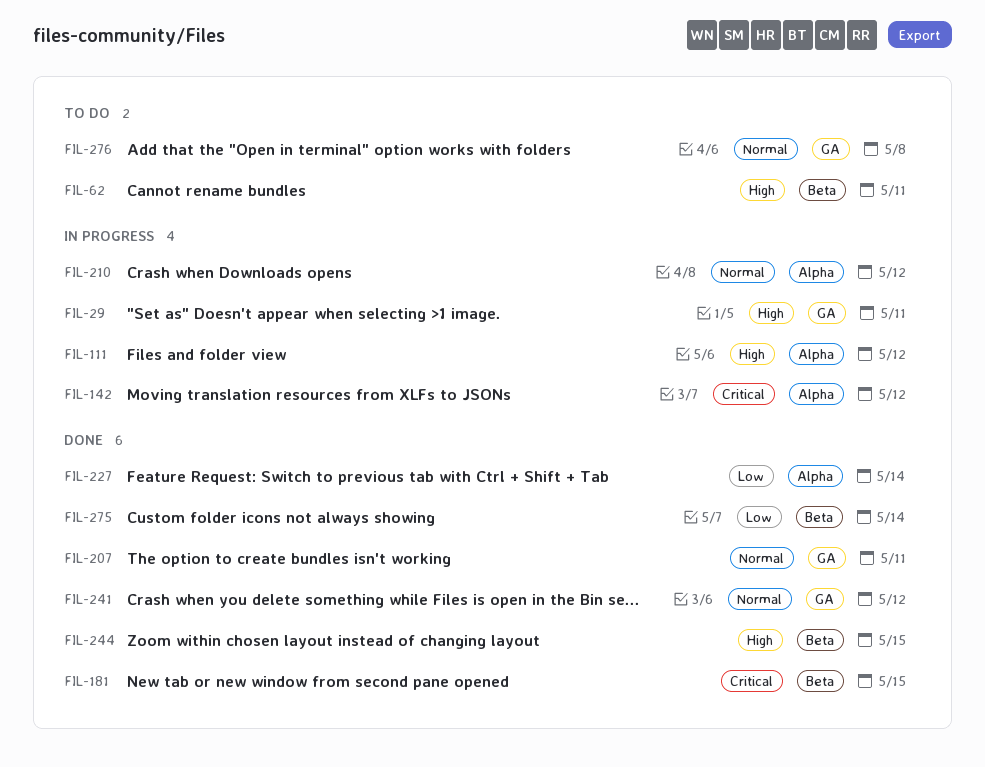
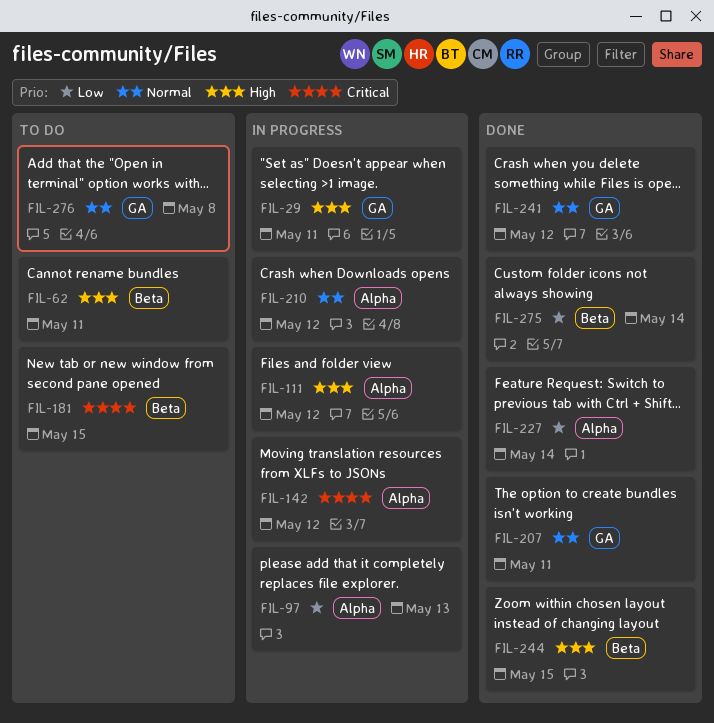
FIL-97: none -> present
FIL-181, status: Done -> To do

